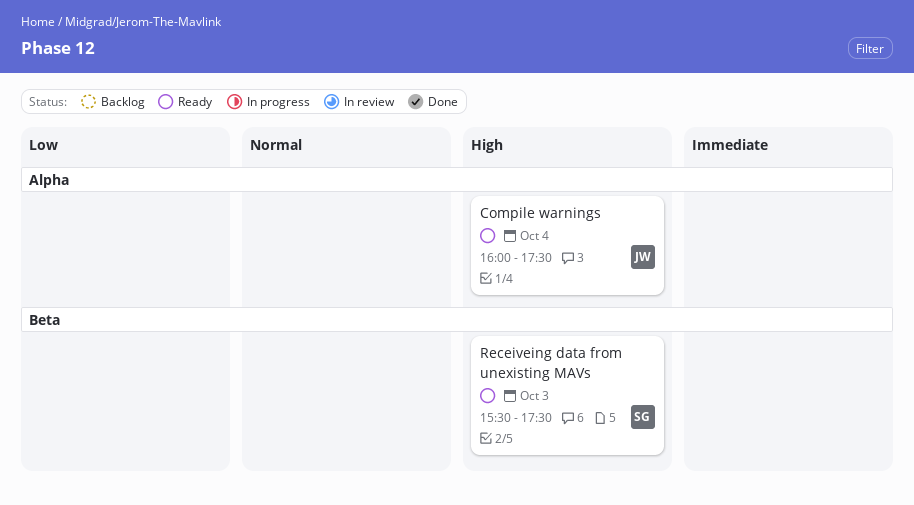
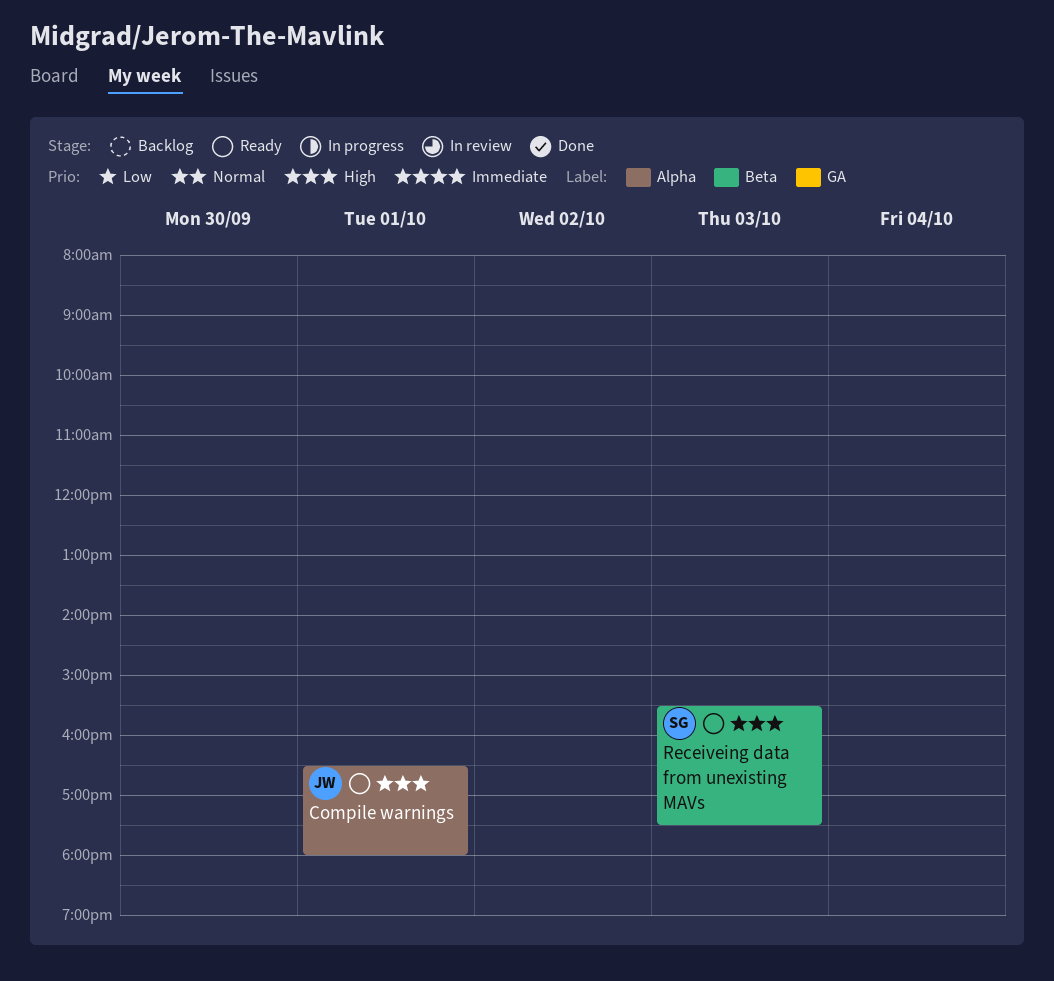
Compile warnings, day: Oct 4 -> Oct 1
Compile warnings, begins: 16:00 -> 16:30
Compile warnings, ends: 17:30 -> 18:00

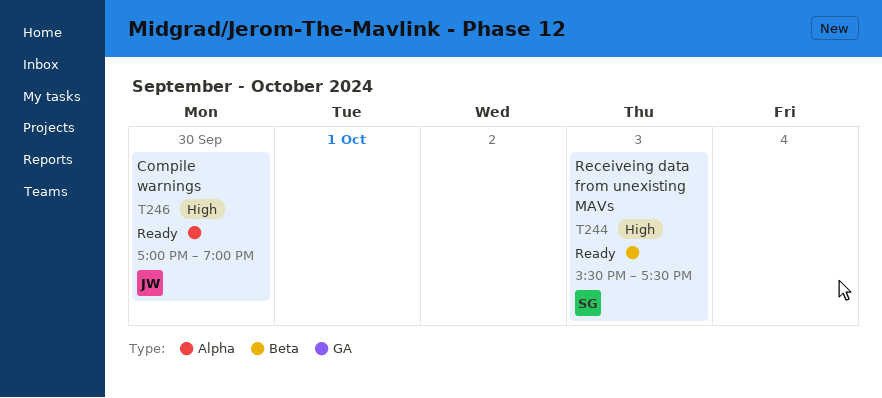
Compile warnings, day: Oct 1 -> Sep 30
Compile warnings, begins: 16:30 -> 17:00
Compile warnings, ends: 18:00 -> 19:00

